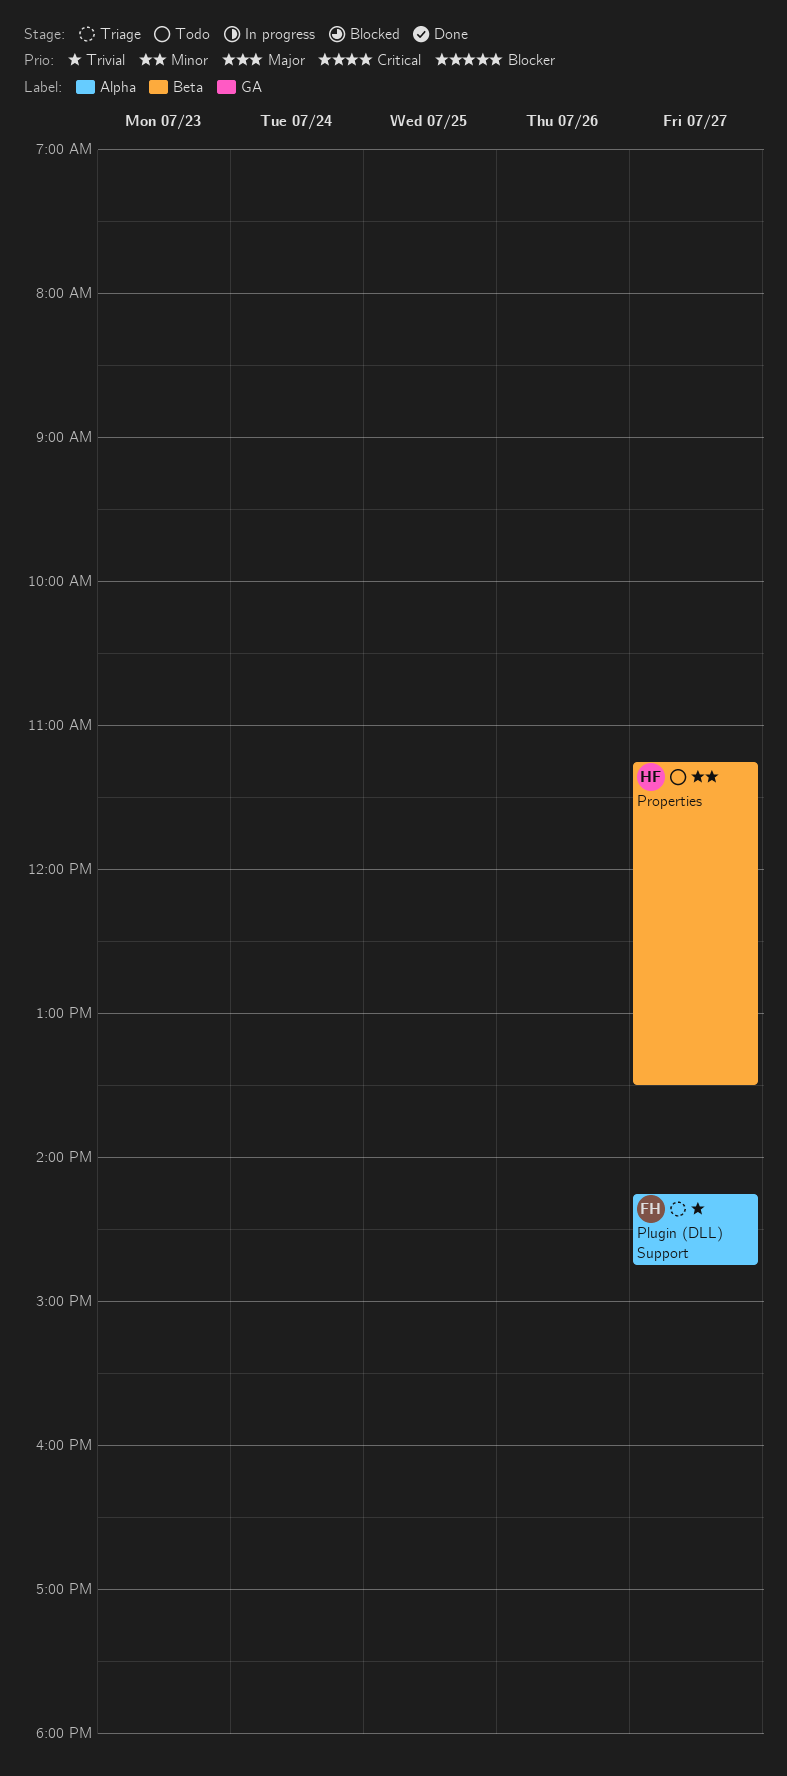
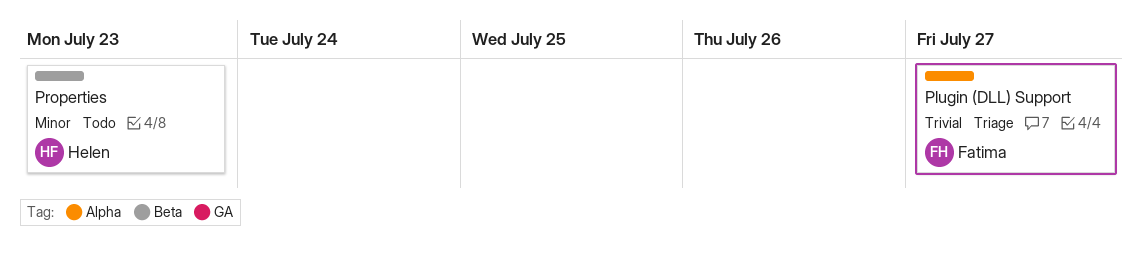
Properties, day: Jul 27 -> Jul 23

